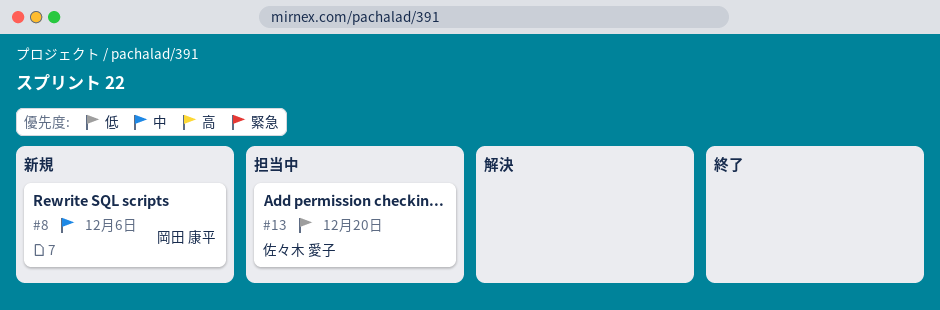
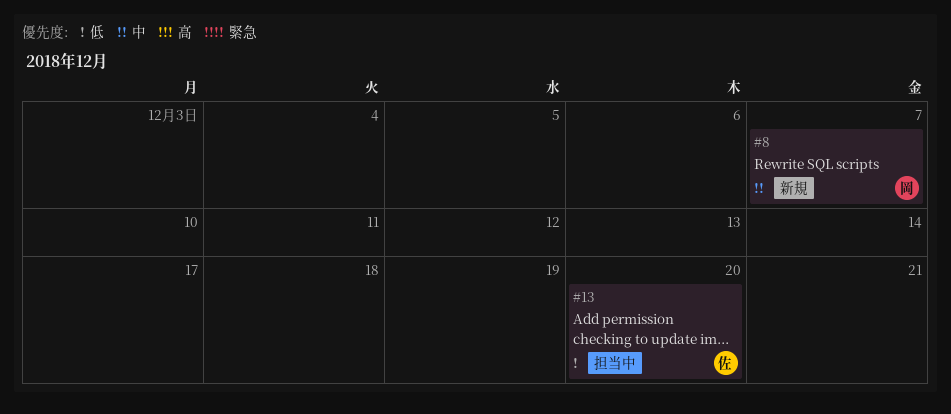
#8, due: Dec 6 -> Dec 7

